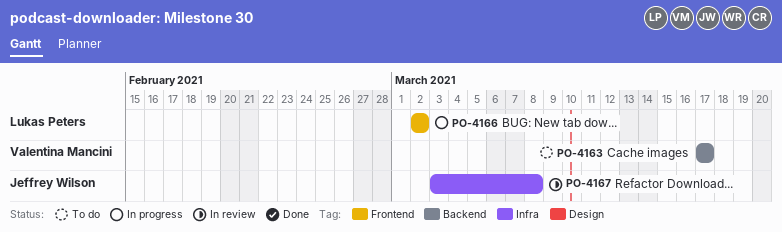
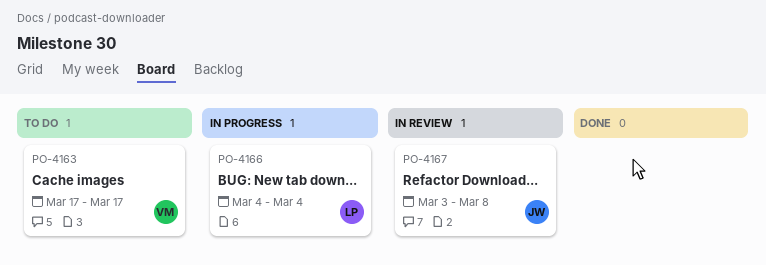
PO-4166, start: Mar 2 -> Mar 4
PO-4166, due: Mar 2 -> Mar 4

